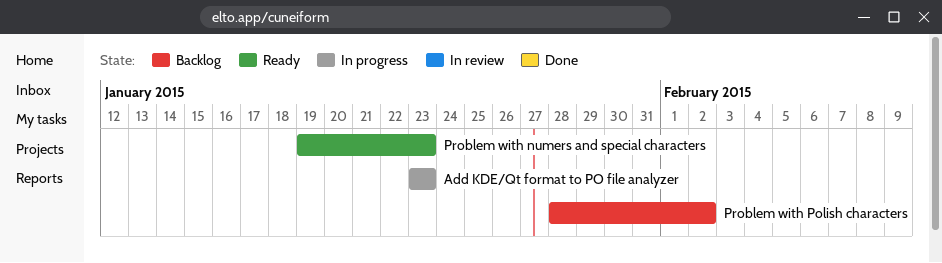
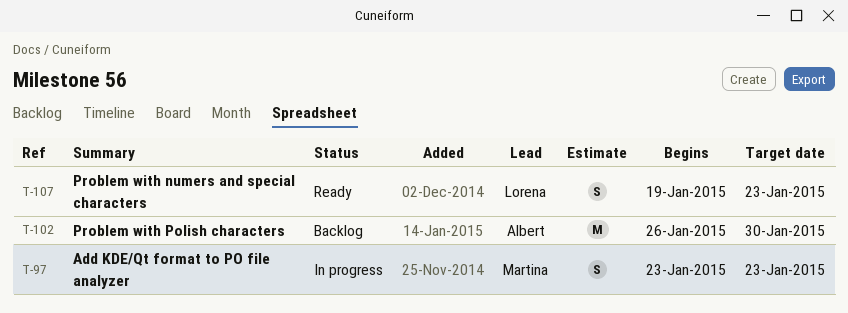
Problem with Polish characters, start: Jan 28 -> Jan 26
Problem with Polish characters, due: Feb 2 -> Jan 30

